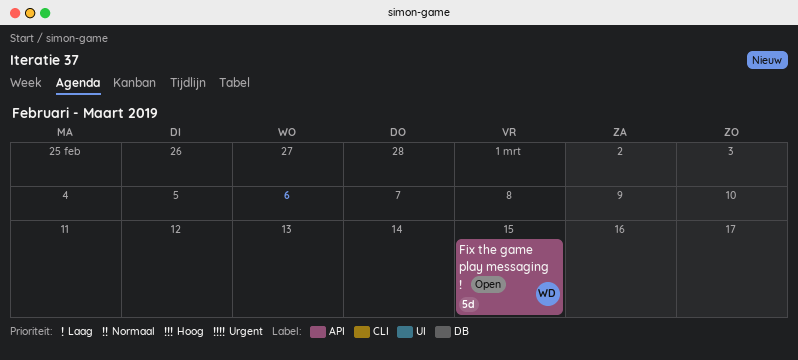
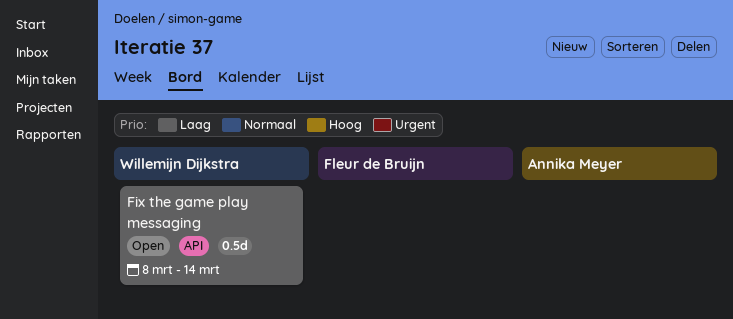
Fix the game play messaging, estimate: 5d -> 0.5d
Fix the game play messaging, due: Mar 15 -> Mar 14

